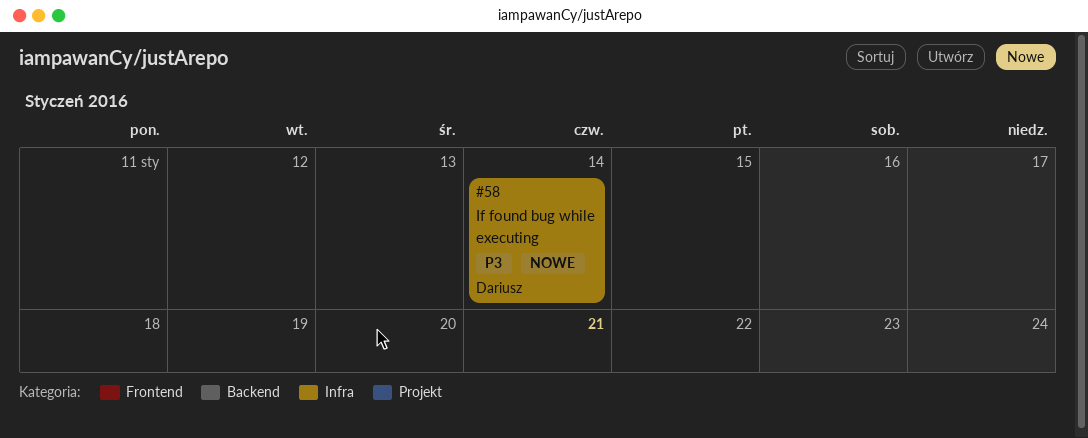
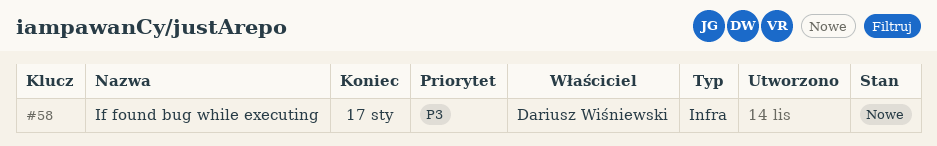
#58, due: Jan 14 -> Jan 17

